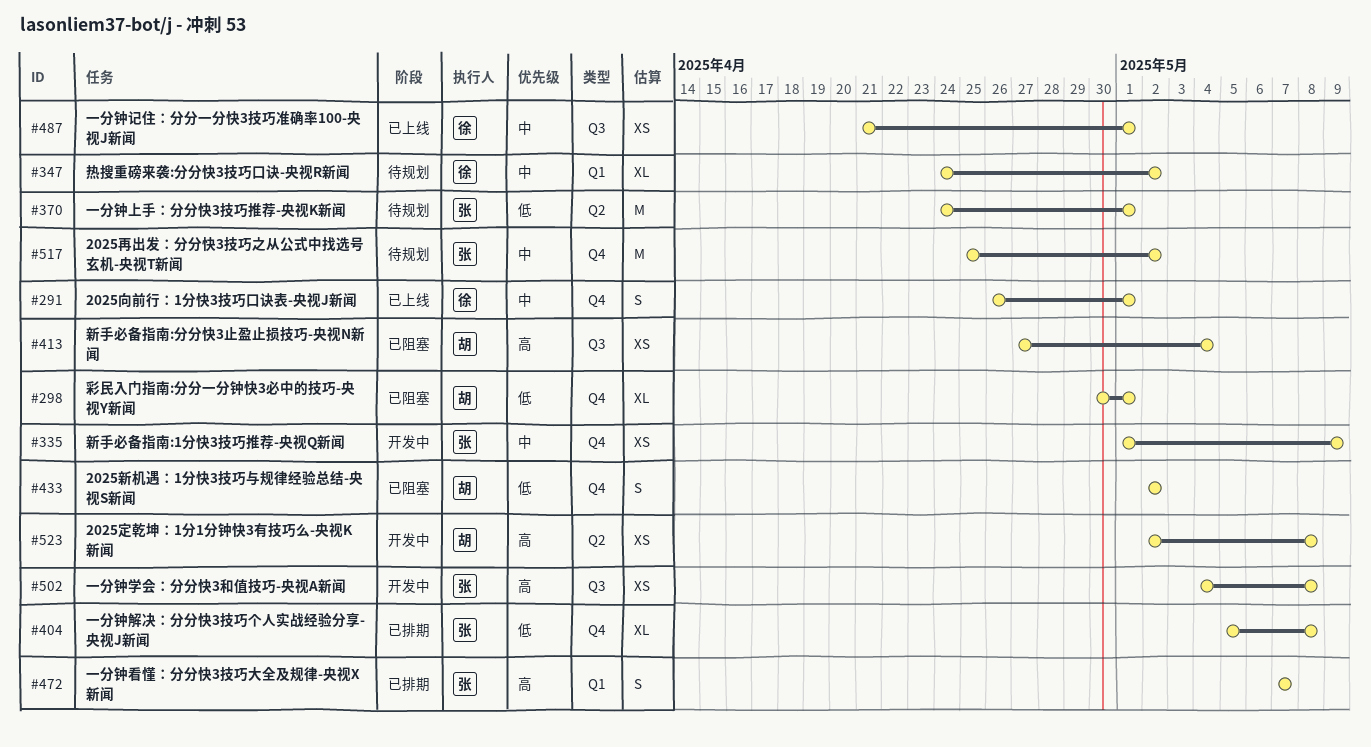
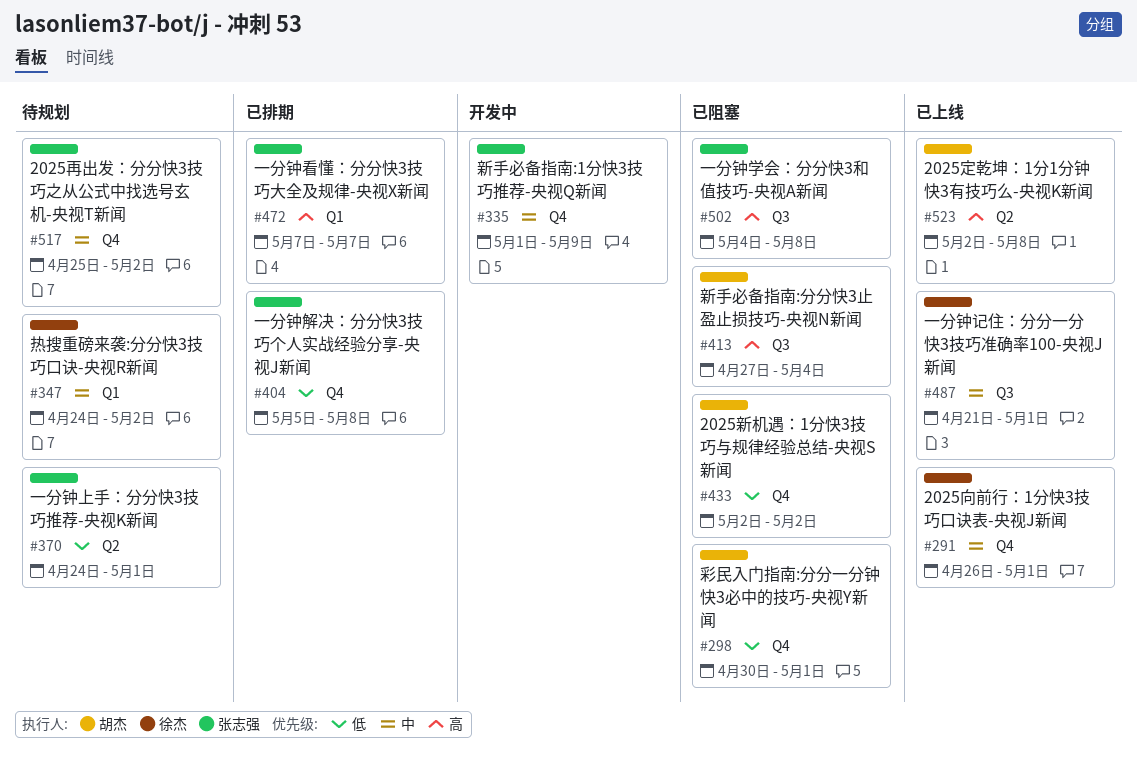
#502, status: 开发中 -> 已阻塞
#523, status: 开发中 -> 已上线

